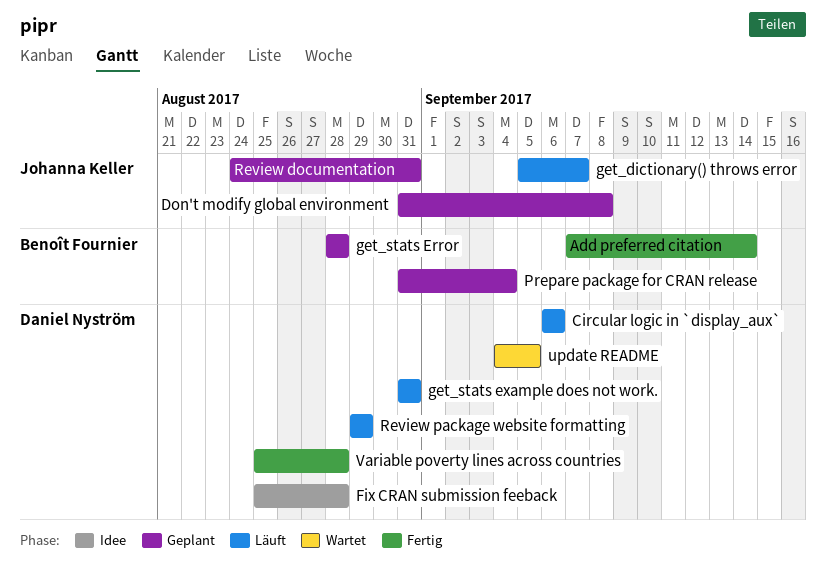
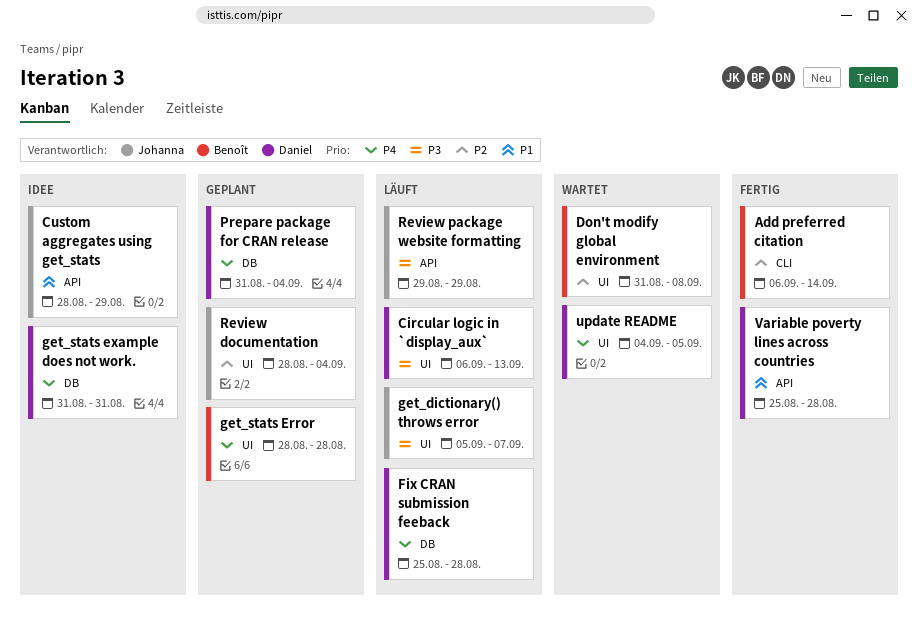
Add preferred citation, start: Sep 7 -> Sep 6
Circular logic in `display_aux`, due: Sep 6 -> Sep 13
Custom aggregates using get_stats: none -> present
Don't modify global environment, status: Geplant -> Wartet
Don't modify global environment, owner: Johanna Keller -> Benoît Fournier
Fix CRAN submission feeback, status: Idee -> Läuft
get_stats example does not work., status: Läuft -> Idee
Prepare package for CRAN release, owner: Benoît Fournier -> Daniel Nyström
Review documentation, start: Aug 24 -> Aug 28
Review documentation, due: Aug 31 -> Sep 4
Review package website formatting, owner: Daniel Nyström -> Johanna Keller

